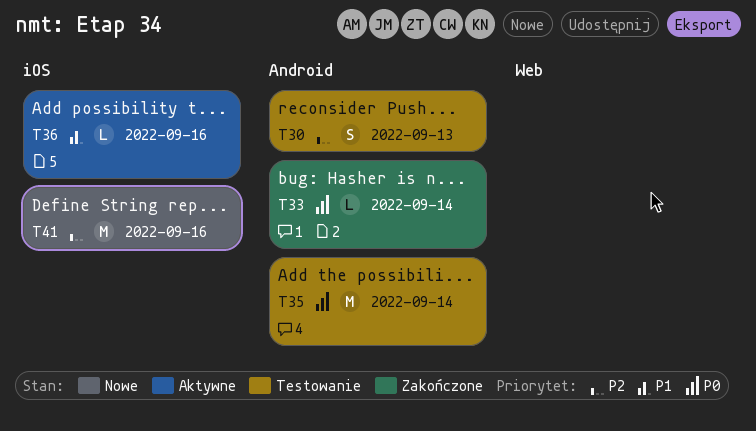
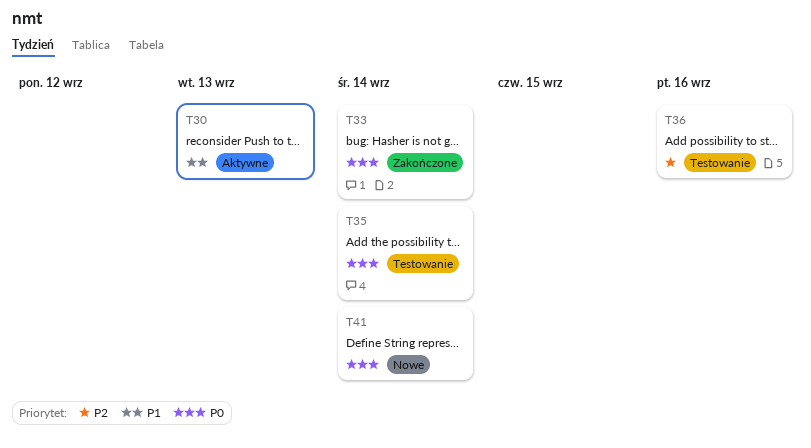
T30, status: Testowanie -> Aktywne
T30, priority: P2 -> P1
T36, status: Aktywne -> Testowanie
T36, priority: P1 -> P2
T41, priority: P2 -> P0
T41, due: Sep 16 -> Sep 14

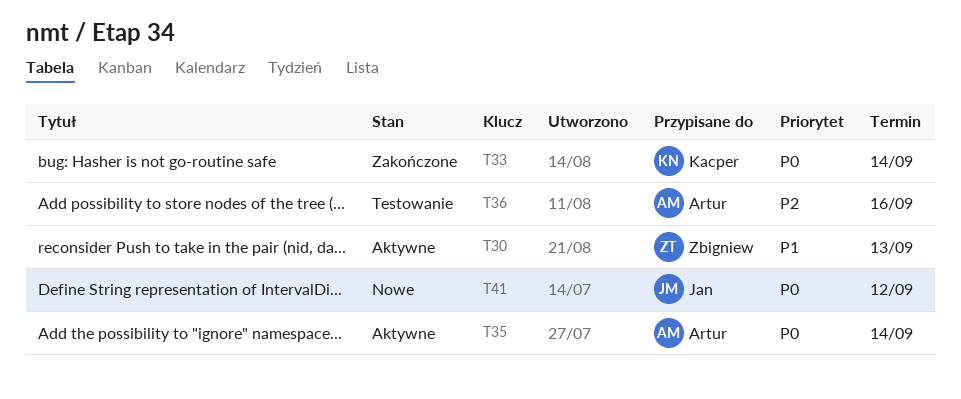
T35, status: Testowanie -> Aktywne
T41, due: Sep 14 -> Sep 12

